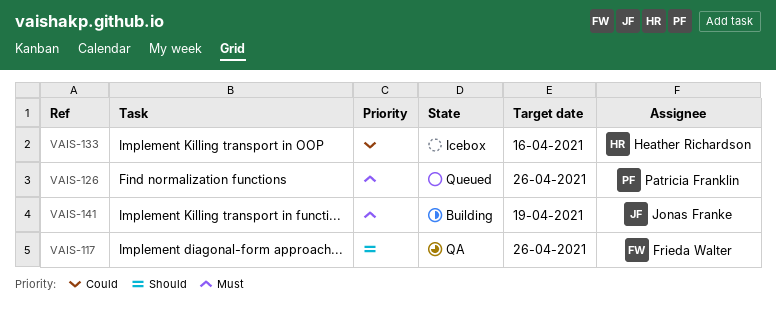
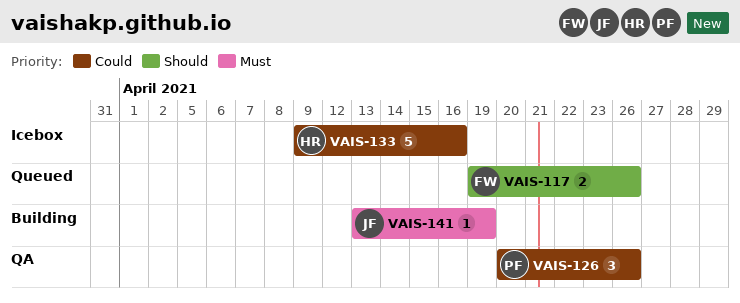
VAIS-117, status: QA -> Queued
VAIS-126, status: Queued -> QA
VAIS-126, priority: Must -> Could

